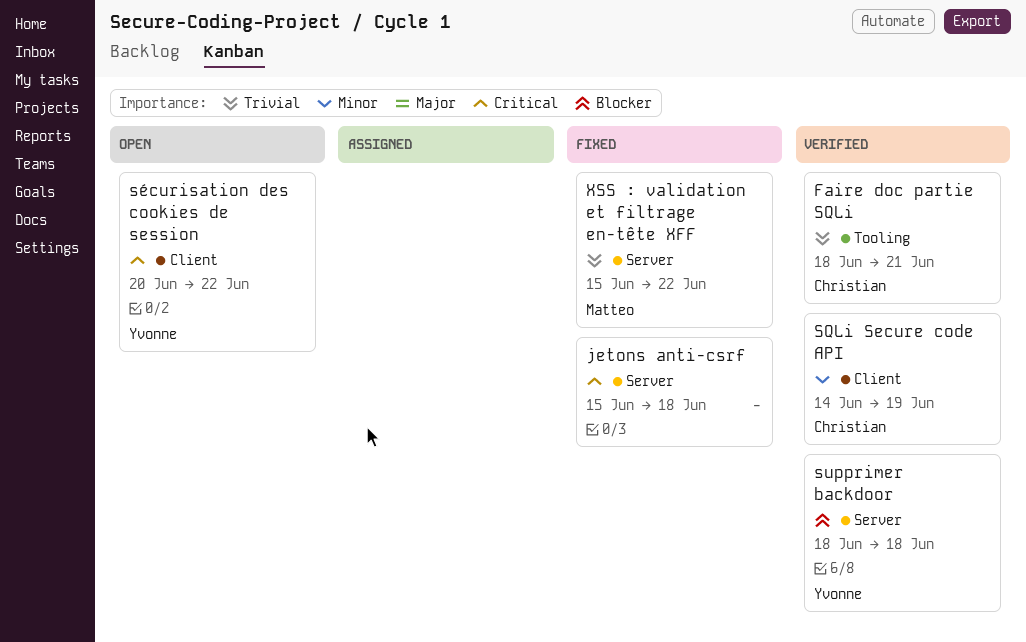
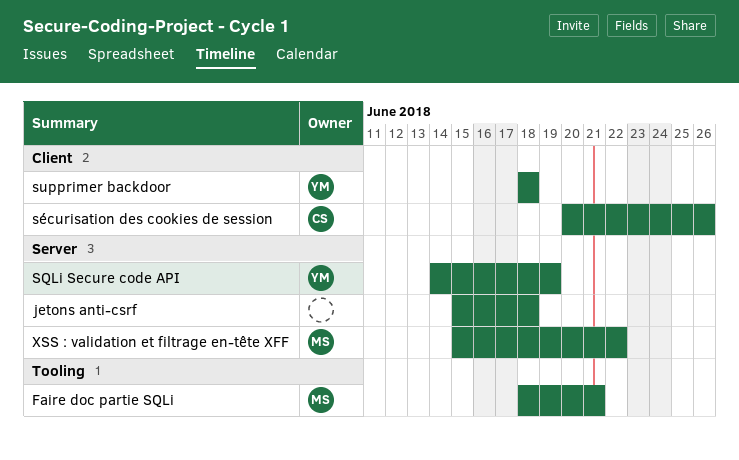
Faire doc partie SQLi, owner: Christian -> Matteo
SQLi Secure code API, owner: Christian -> Yvonne
SQLi Secure code API, label: Client -> Server
supprimer backdoor, label: Server -> Client
sécurisation des cookies de session, owner: Yvonne -> Christian
sécurisation des cookies de session, due: Jun 22 -> Jun 26

